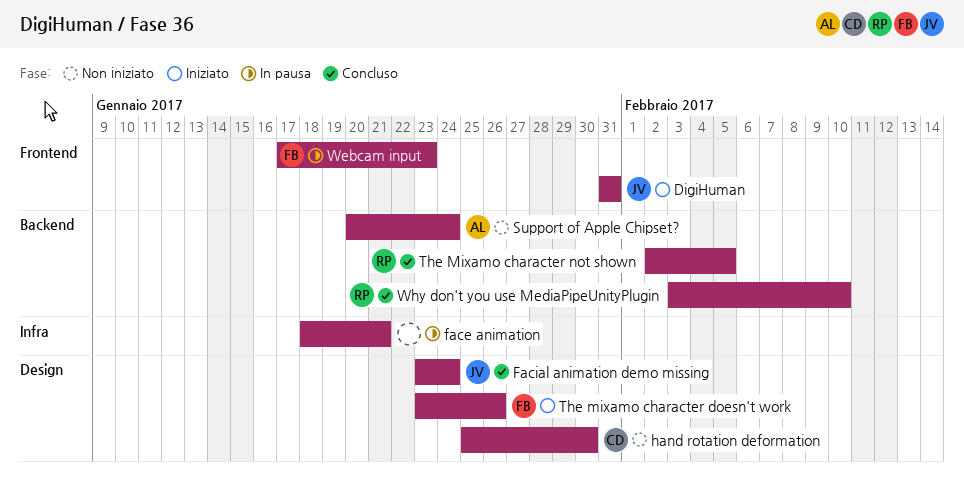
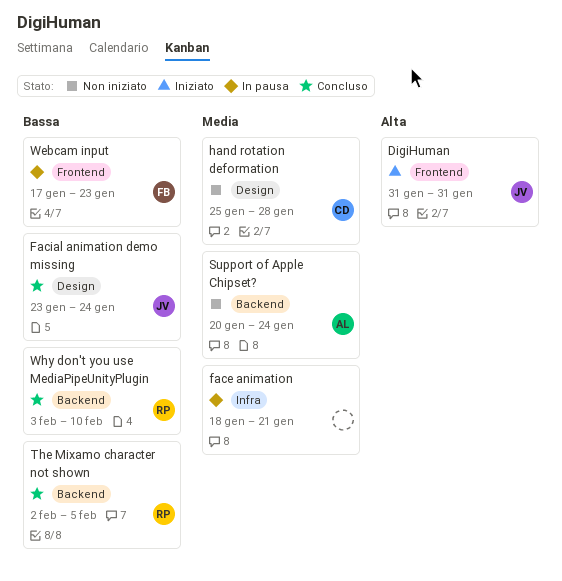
hand rotation deformation, due: Jan 30 -> Jan 28
The mixamo character doesn't work: present -> none

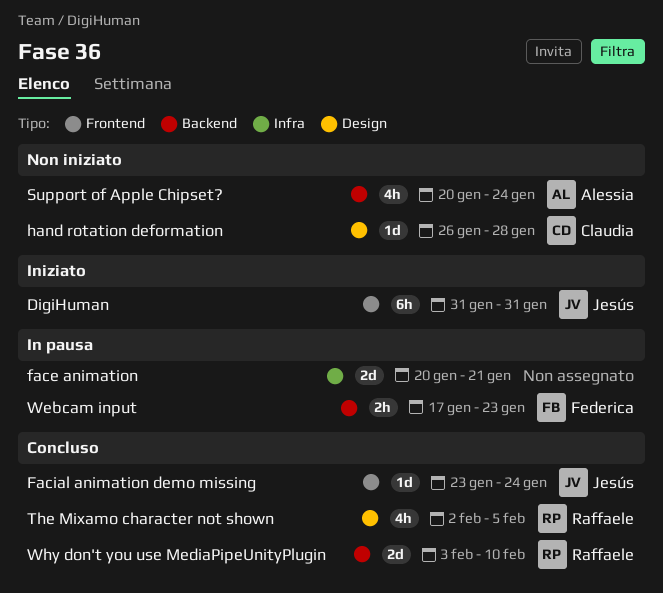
face animation, start: Jan 18 -> Jan 20
Facial animation demo missing, label: Design -> Frontend
hand rotation deformation, start: Jan 25 -> Jan 26
The Mixamo character not shown, label: Backend -> Design
Webcam input, label: Frontend -> Backend

